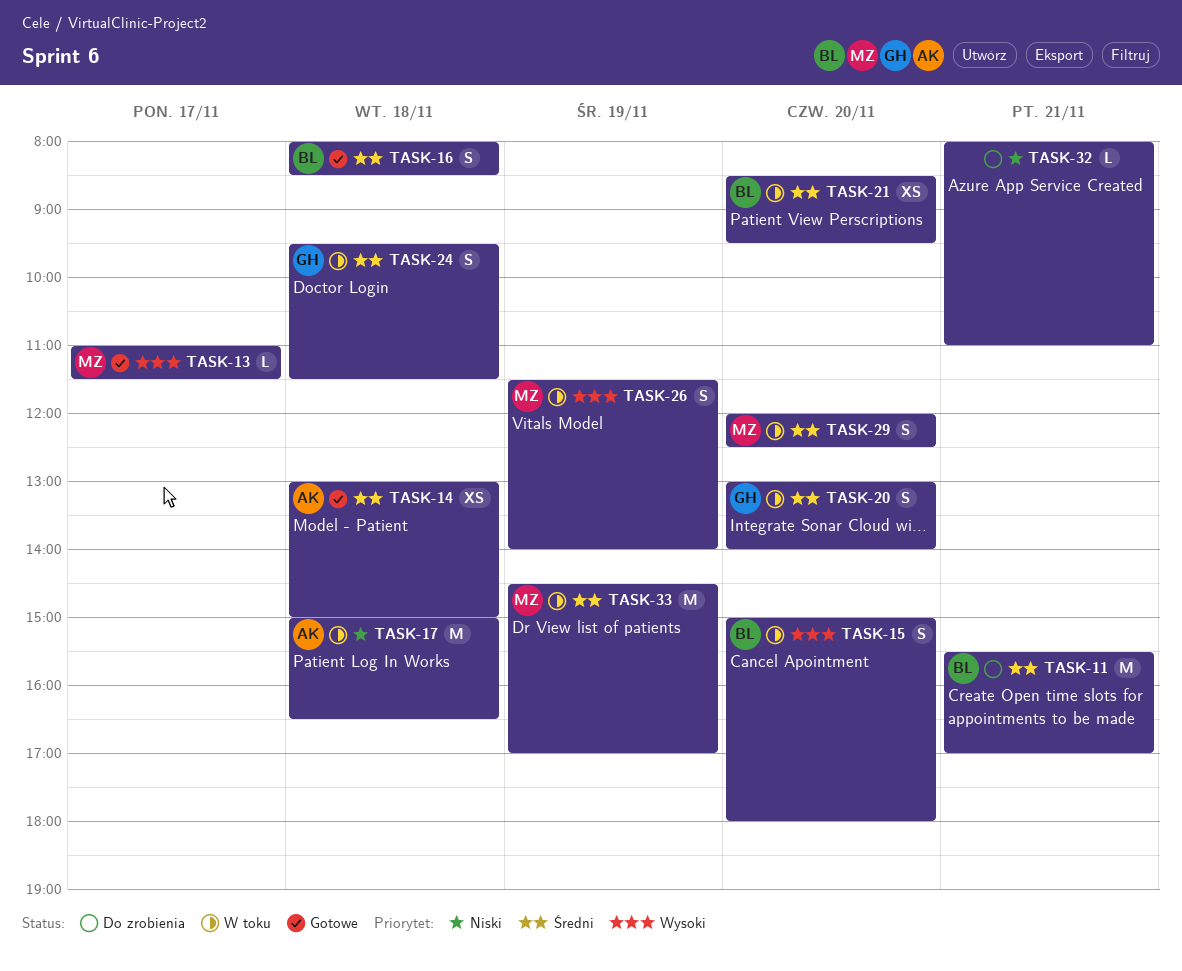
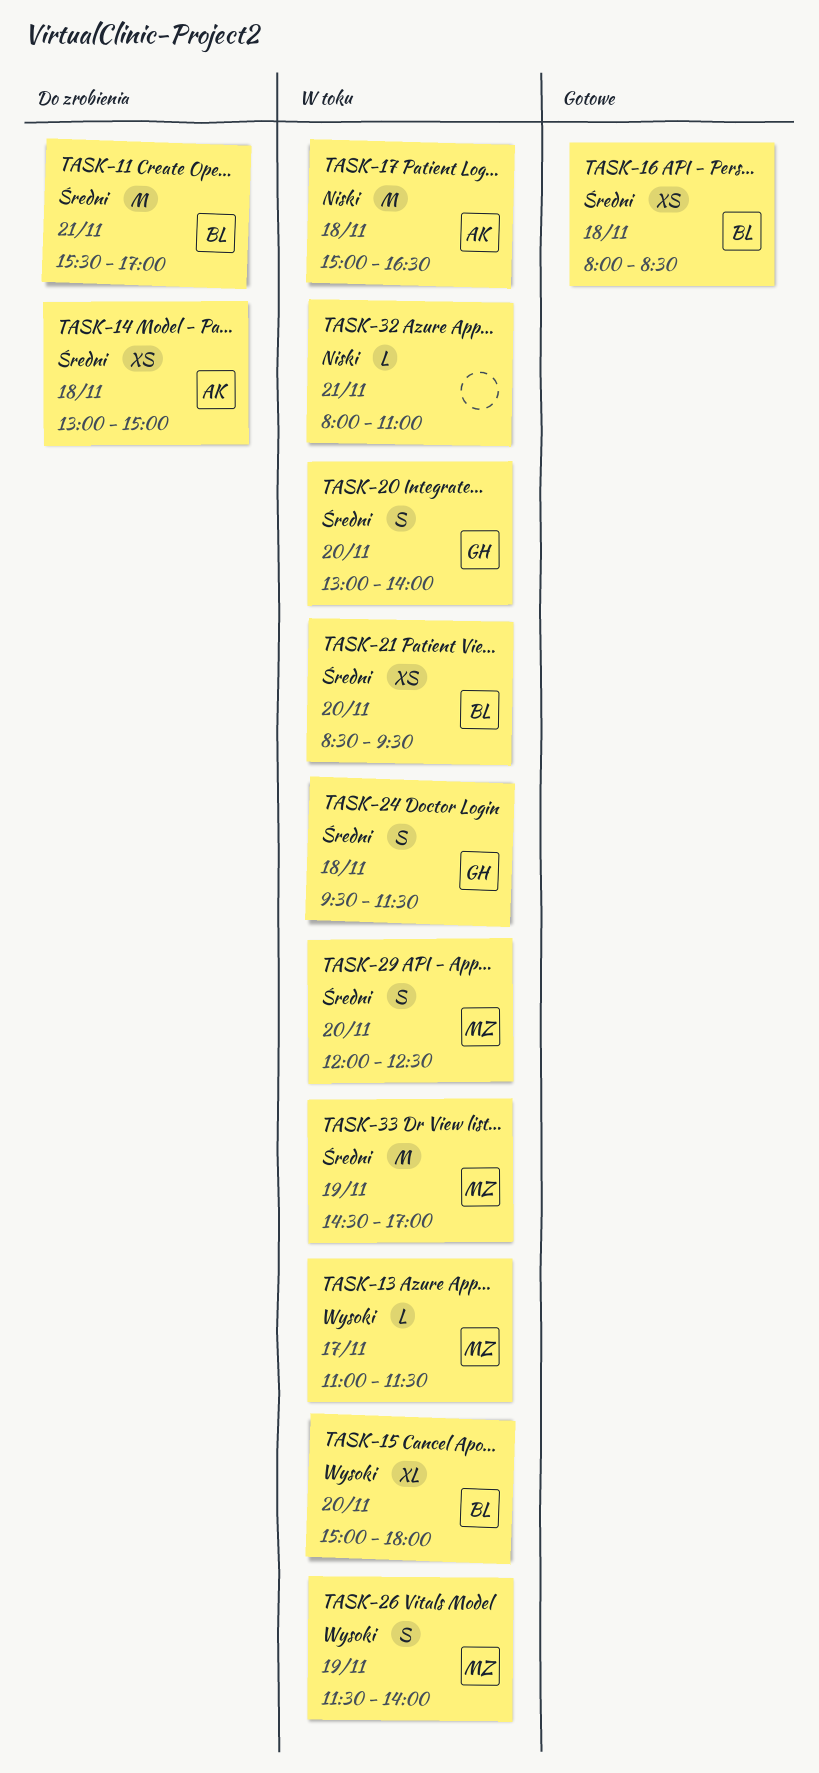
TASK-13, status: Gotowe -> W toku
TASK-14, status: Gotowe -> Do zrobienia
TASK-15, estimate: S -> XL
TASK-16, estimate: S -> XS
TASK-32, status: Do zrobienia -> W toku

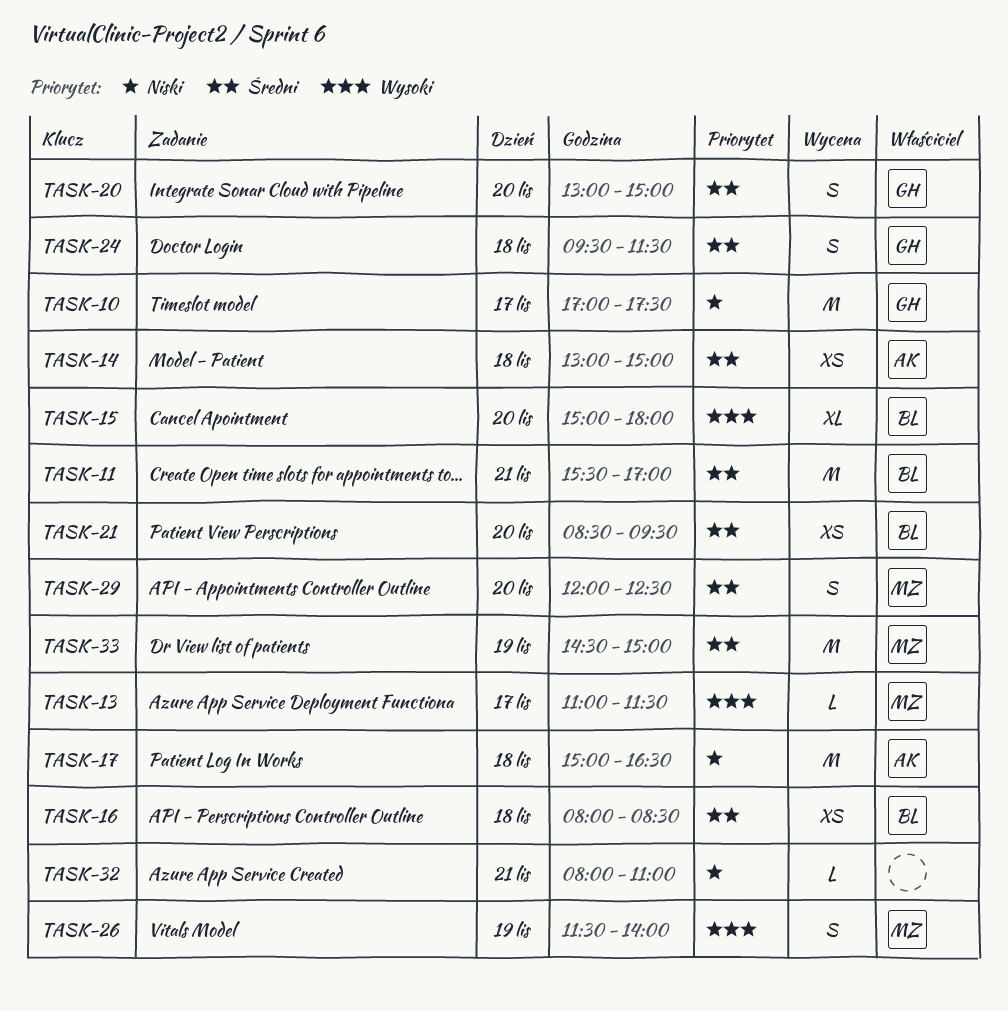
TASK-10: none -> present
TASK-20, ends: 14:00 -> 15:00
TASK-33, ends: 17:00 -> 15:00

